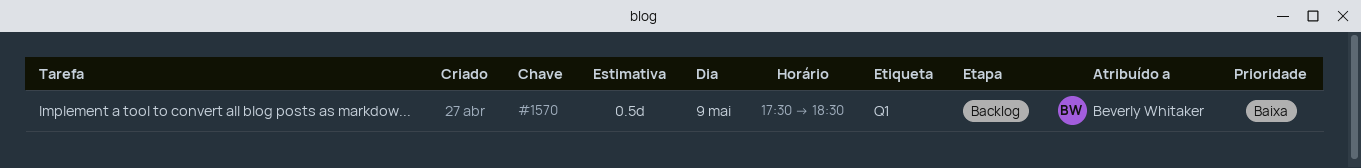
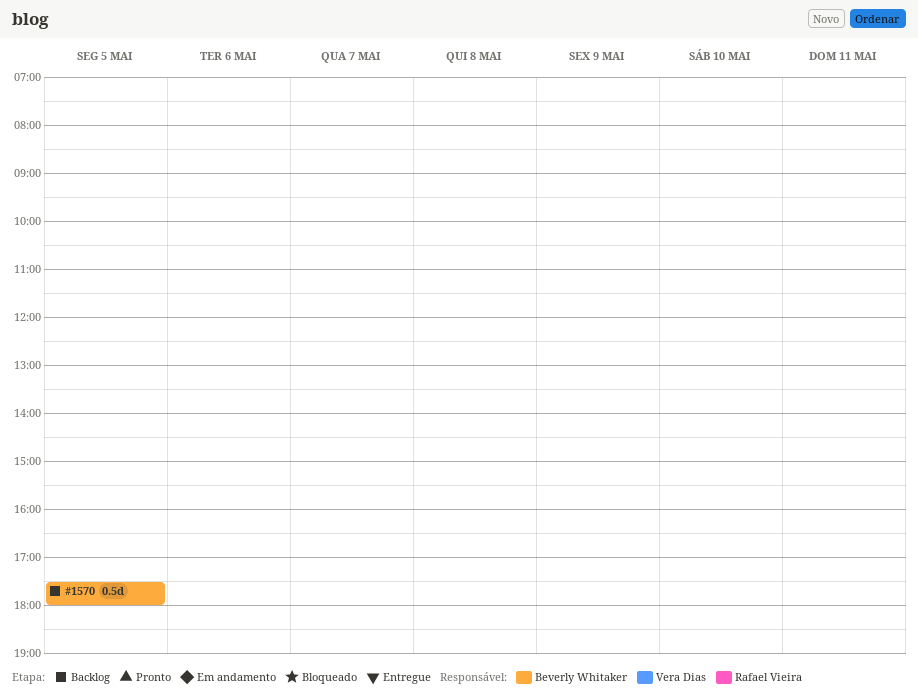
#1570, day: May 9 -> May 5
#1570, ends: 18:30 -> 18:00

